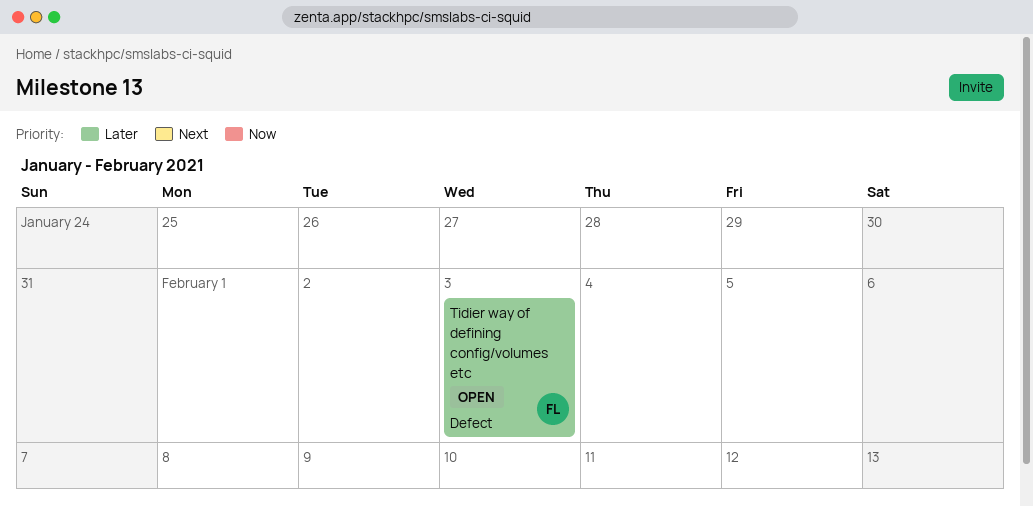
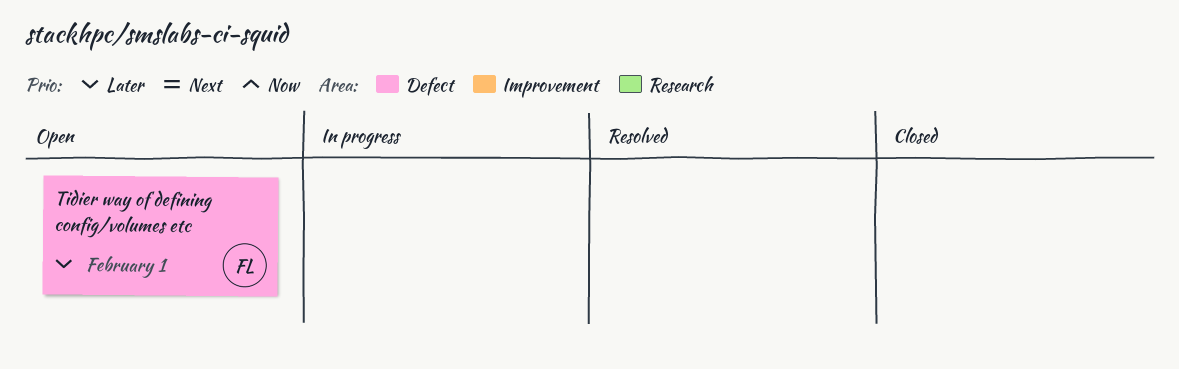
Tidier way of defining config/volumes etc, due: Feb 3 -> Feb 1

